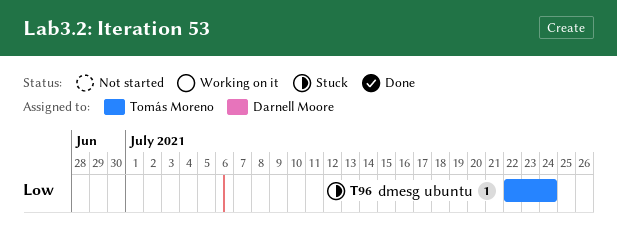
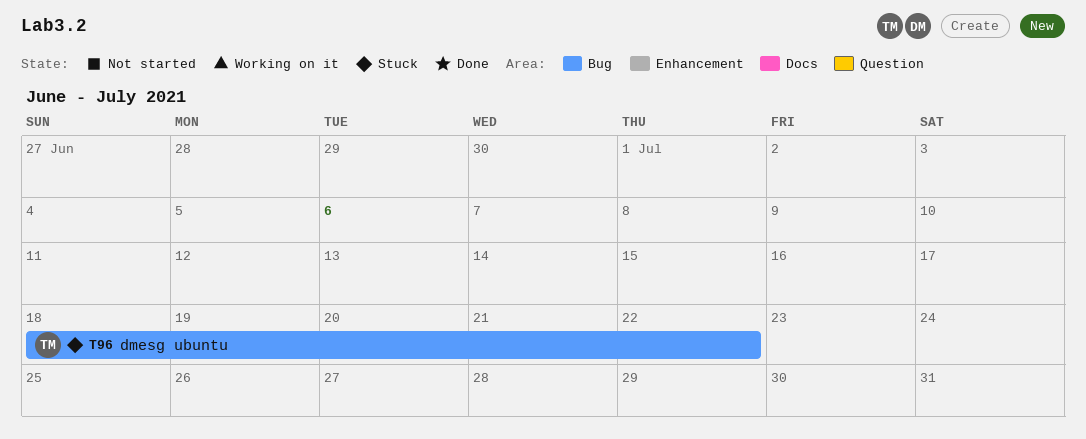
T96, start: Jul 22 -> Jul 18
T96, due: Jul 24 -> Jul 22

